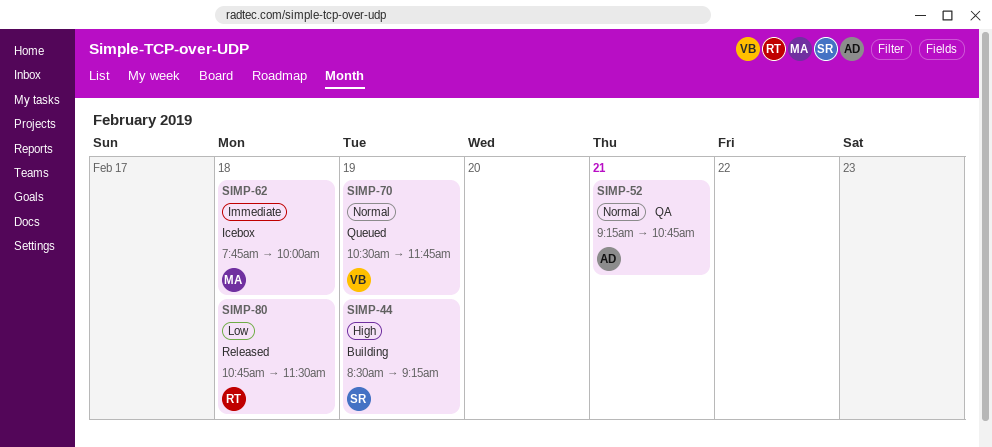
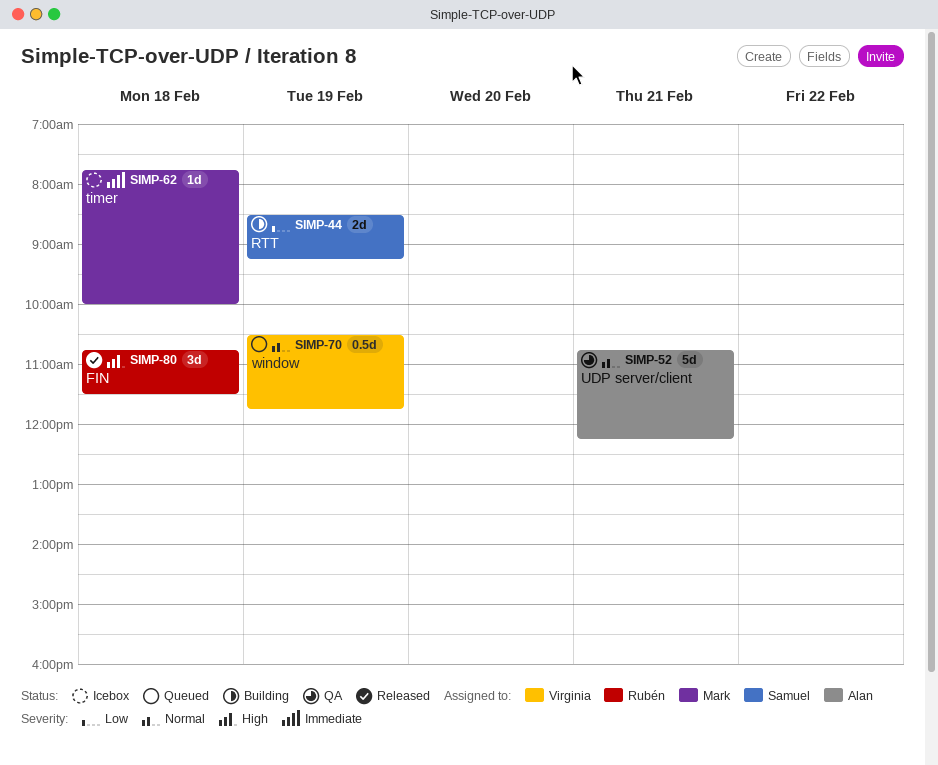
SIMP-44, priority: High -> Low
SIMP-52, begins: 09:15 -> 10:45
SIMP-52, ends: 10:45 -> 12:15
SIMP-80, priority: Low -> High

